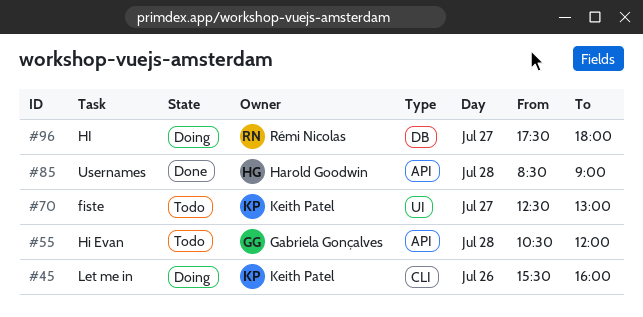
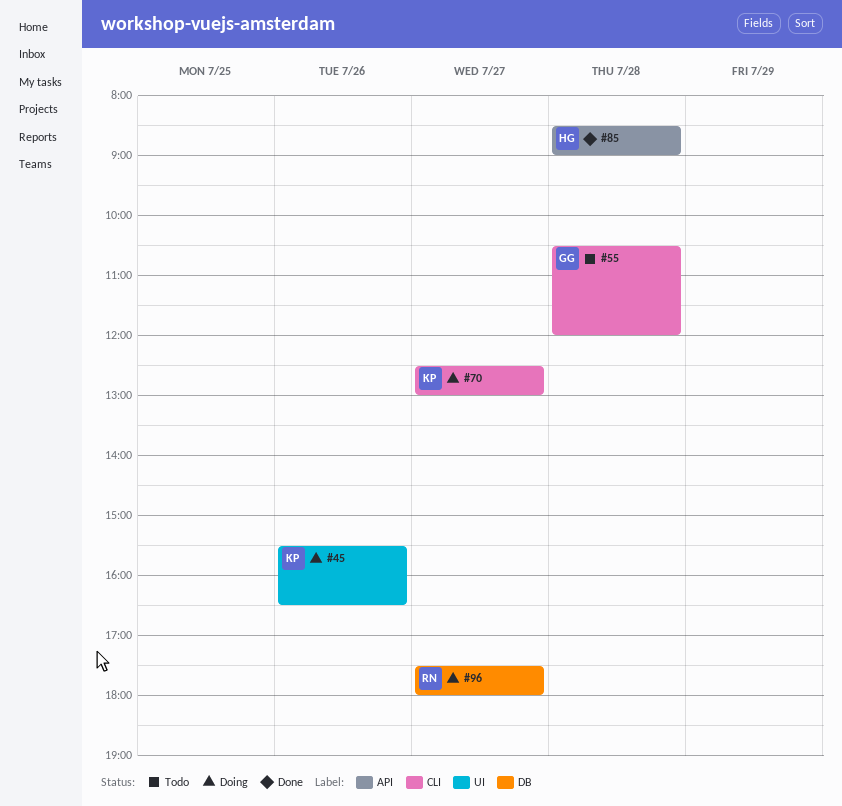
#45, label: CLI -> UI
#45, ends: 16:00 -> 16:30
#55, label: API -> CLI
#70, status: Todo -> Doing
#70, label: UI -> CLI

